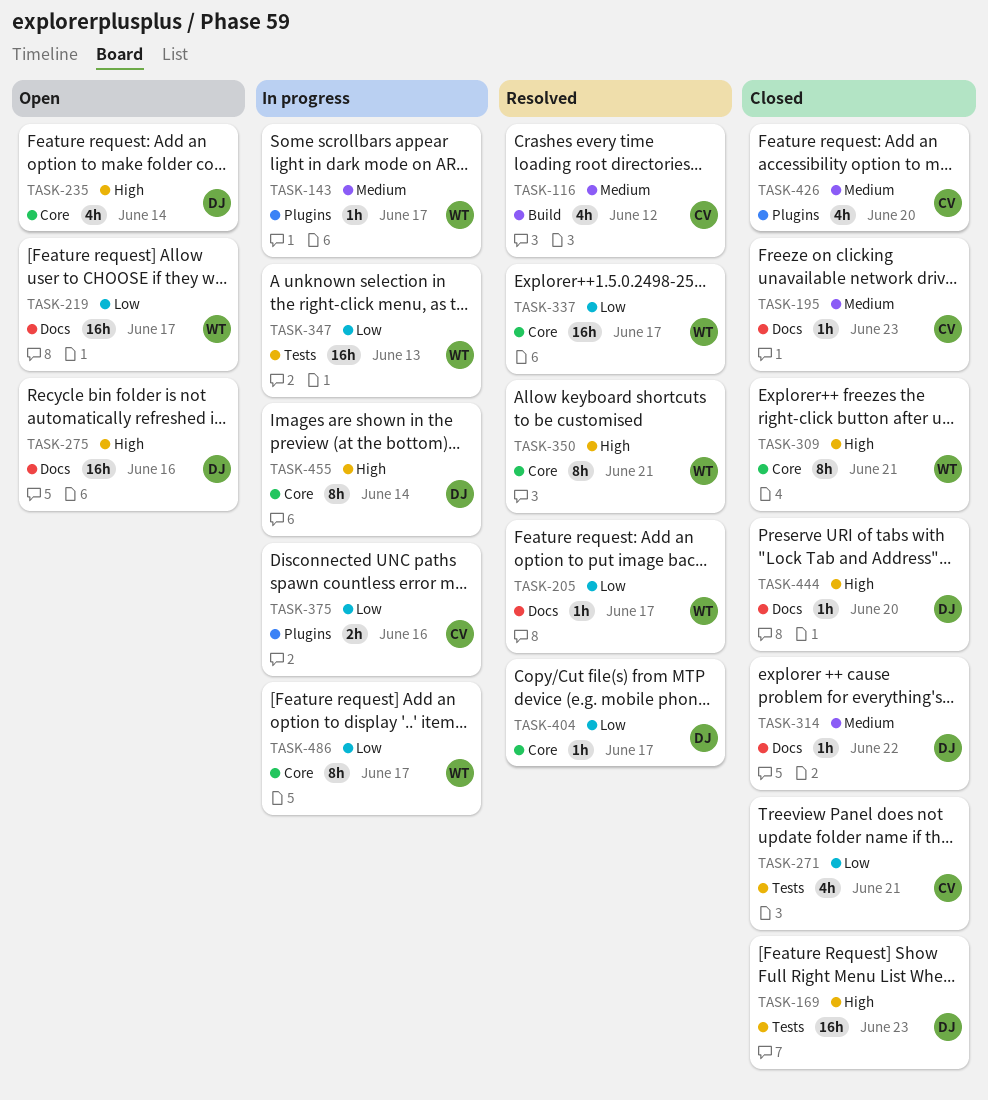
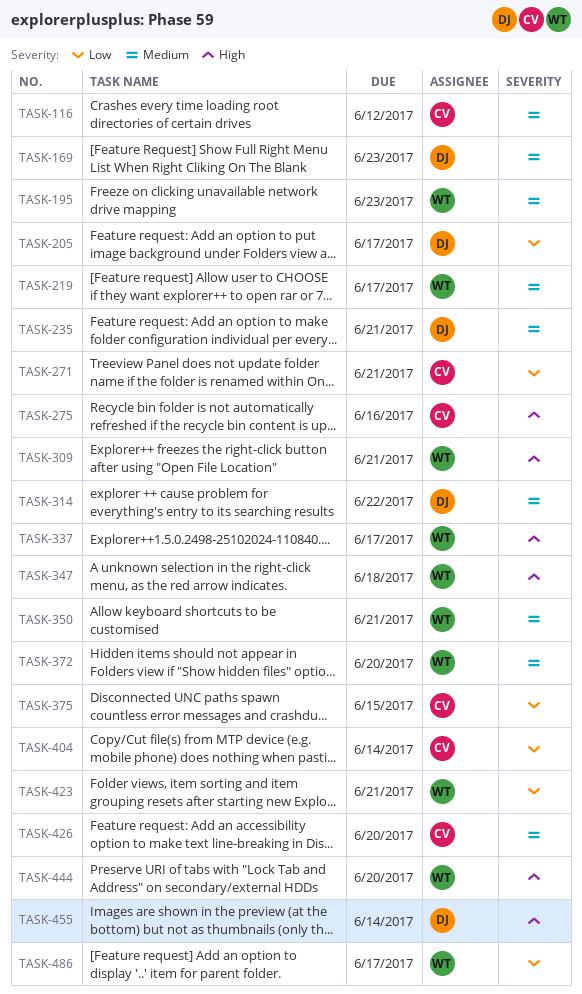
TASK-143: present -> none
TASK-169, priority: High -> Medium
TASK-195, owner: CV -> WT
TASK-205, owner: WT -> DJ
TASK-219, priority: Low -> Medium
TASK-235, priority: High -> Medium
TASK-235, due: Jun 14 -> Jun 21
TASK-275, owner: DJ -> CV
TASK-337, priority: Low -> High
TASK-347, priority: Low -> High
TASK-347, due: Jun 13 -> Jun 18
TASK-350, priority: High -> Medium
TASK-372: none -> present
TASK-375, due: Jun 16 -> Jun 15
TASK-404, owner: DJ -> CV
TASK-404, due: Jun 17 -> Jun 14
TASK-423: none -> present
TASK-444, owner: DJ -> WT

